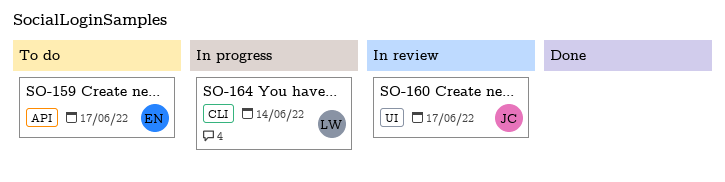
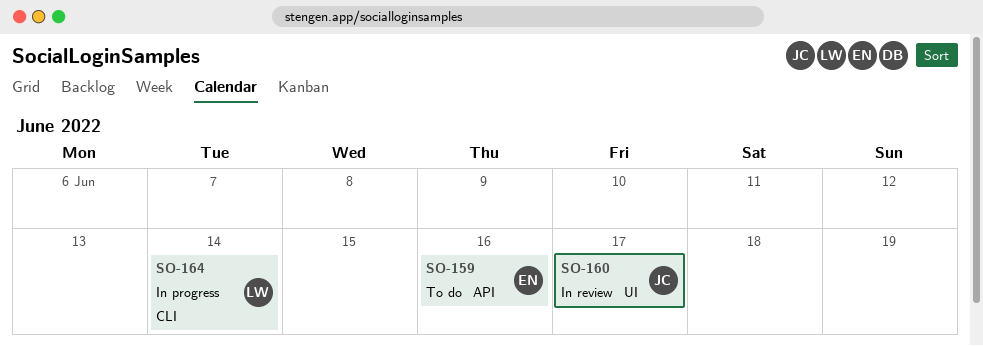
SO-159, due: Jun 17 -> Jun 16

